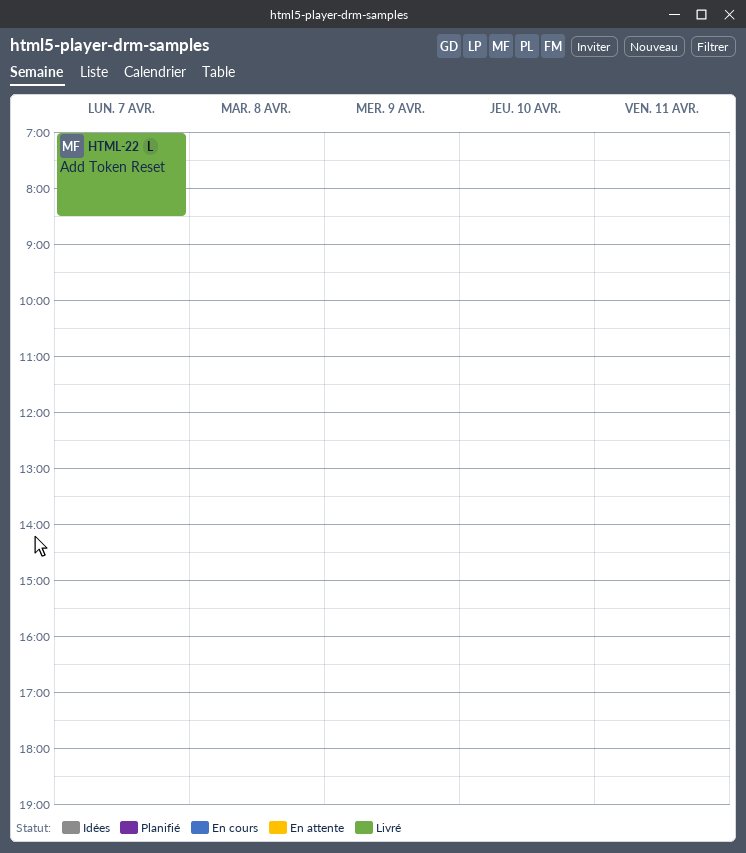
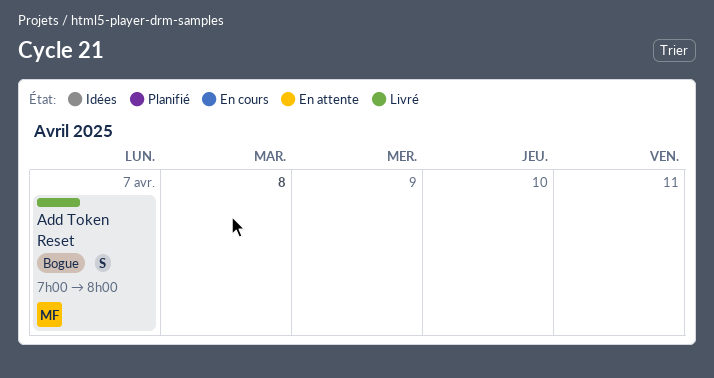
Add Token Reset, estimate: L -> S
Add Token Reset, ends: 08:30 -> 08:00

